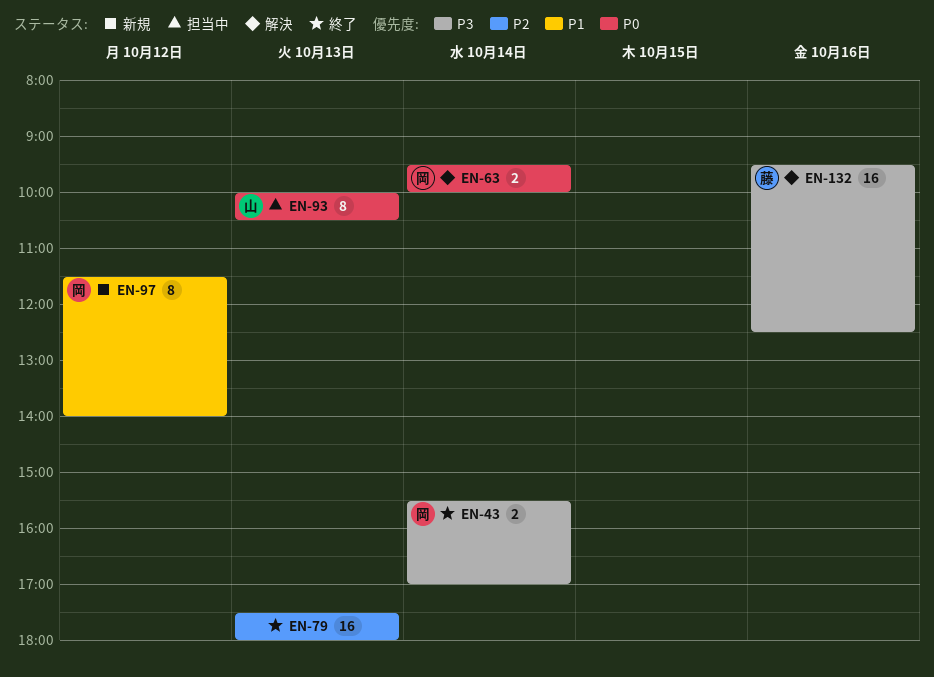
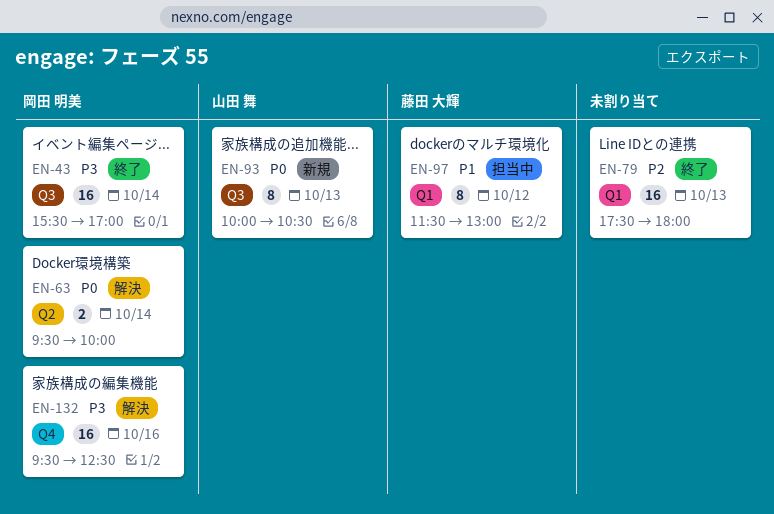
EN-43, estimate: 2 -> 16
EN-93, status: 担当中 -> 新規
EN-97, status: 新規 -> 担当中
EN-97, owner: 岡田 明美 -> 藤田 大輝
EN-97, ends: 14:00 -> 13:00
EN-132, owner: 藤田 大輝 -> 岡田 明美

